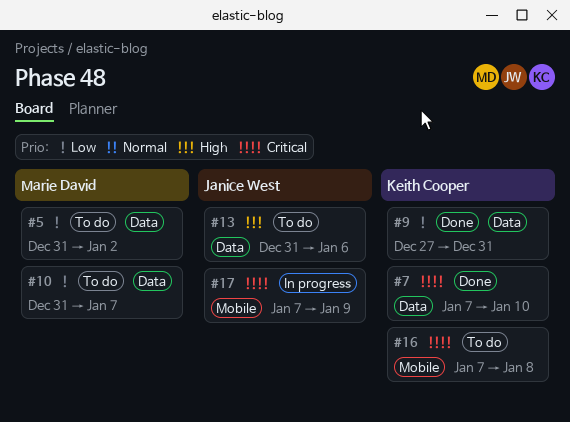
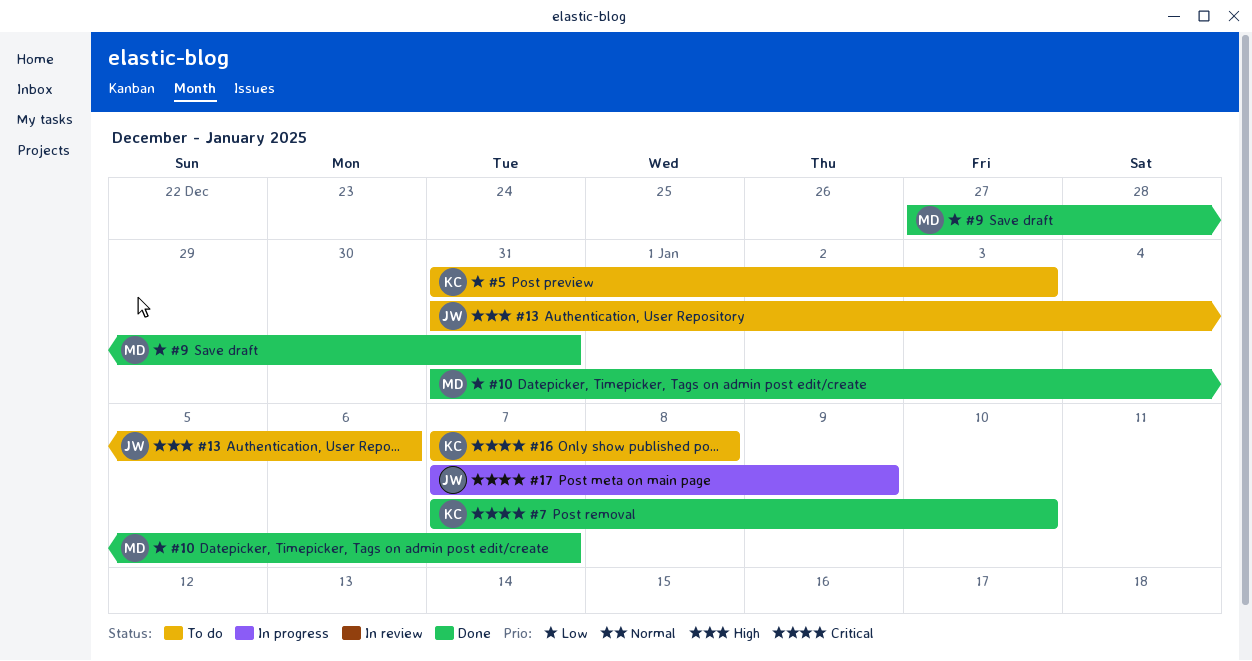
#5, owner: Marie David -> Keith Cooper
#5, due: Jan 2 -> Jan 3
#9, owner: Keith Cooper -> Marie David
#10, status: To do -> Done

